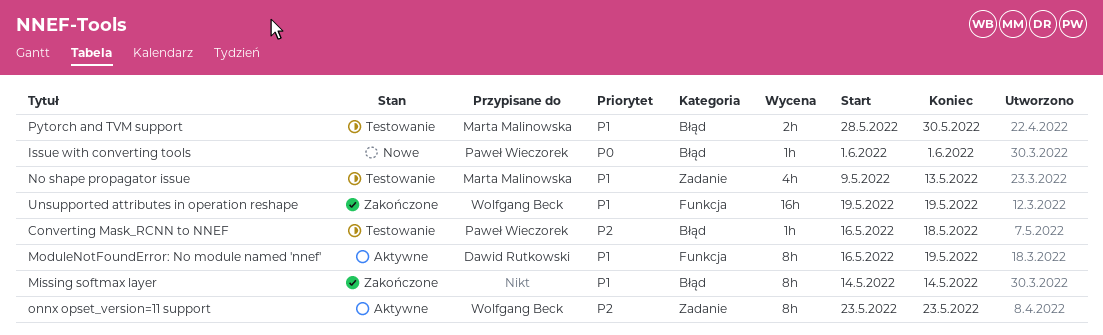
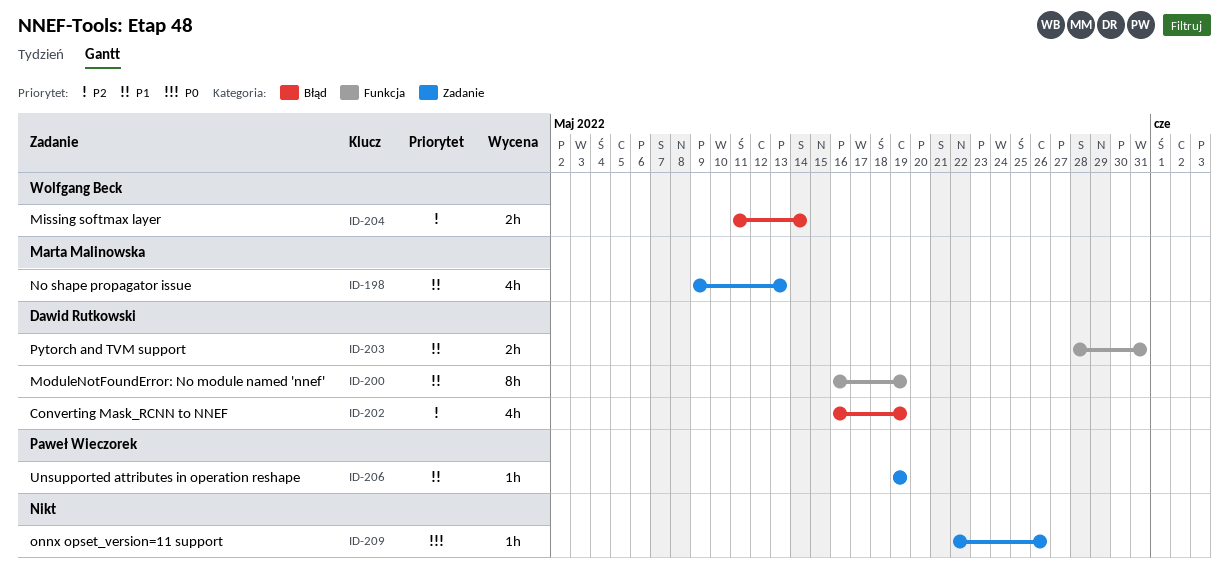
Converting Mask_RCNN to NNEF, owner: Paweł Wieczorek -> Dawid Rutkowski
Converting Mask_RCNN to NNEF, estimate: 1h -> 4h
Converting Mask_RCNN to NNEF, due: May 18 -> May 19
Issue with converting tools: present -> none
Missing softmax layer, owner: none -> Wolfgang Beck
Missing softmax layer, priority: P1 -> P2
Missing softmax layer, estimate: 8h -> 2h
Missing softmax layer, start: May 14 -> May 11
onnx opset_version=11 support, owner: Wolfgang Beck -> none
onnx opset_version=11 support, priority: P2 -> P0
onnx opset_version=11 support, estimate: 8h -> 1h
onnx opset_version=11 support, start: May 23 -> May 22
onnx opset_version=11 support, due: May 23 -> May 26
Pytorch and TVM support, owner: Marta Malinowska -> Dawid Rutkowski
Pytorch and TVM support, label: Błąd -> Funkcja
Pytorch and TVM support, due: May 30 -> May 31
Unsupported attributes in operation reshape, owner: Wolfgang Beck -> Paweł Wieczorek
Unsupported attributes in operation reshape, label: Funkcja -> Zadanie
Unsupported attributes in operation reshape, estimate: 16h -> 1h

